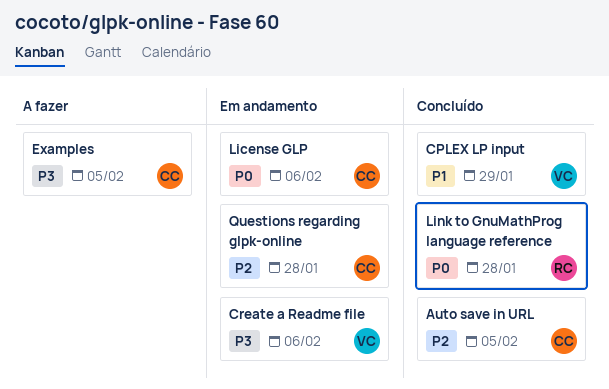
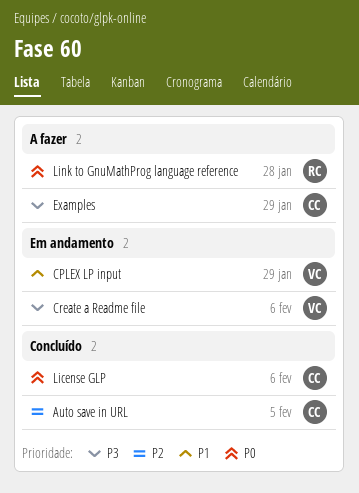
CPLEX LP input, status: Concluído -> Em andamento
Examples, due: Feb 5 -> Jan 29
License GLP, status: Em andamento -> Concluído
Link to GnuMathProg language reference, status: Concluído -> A fazer
Questions regarding glpk-online: present -> none

